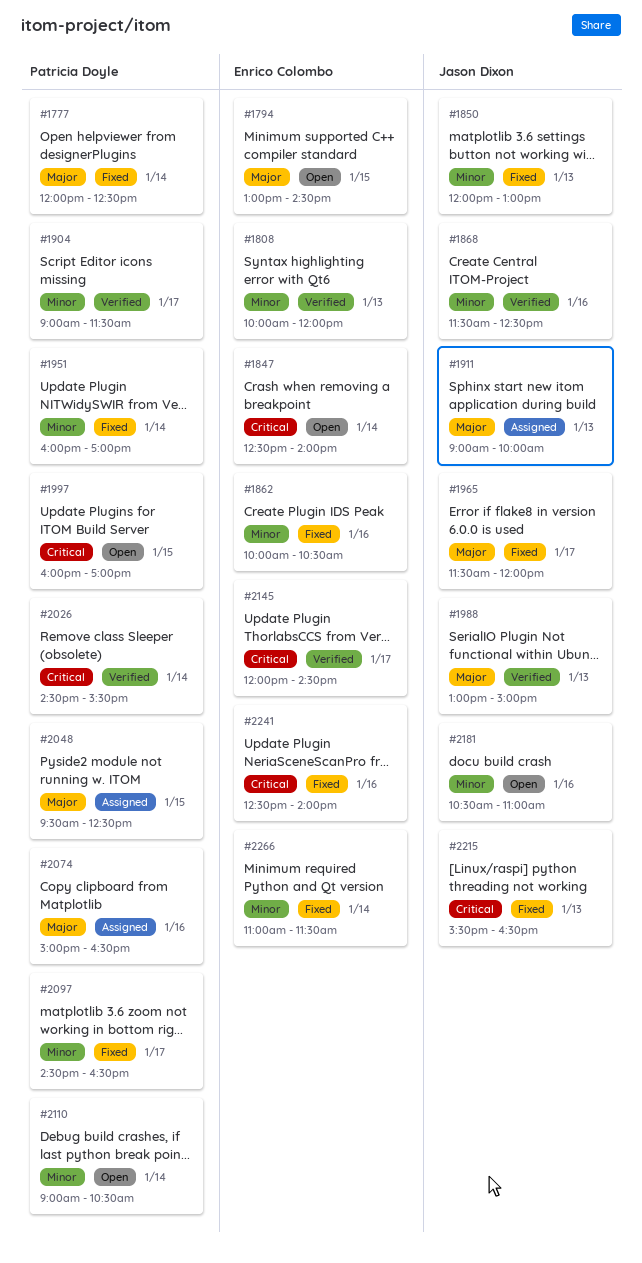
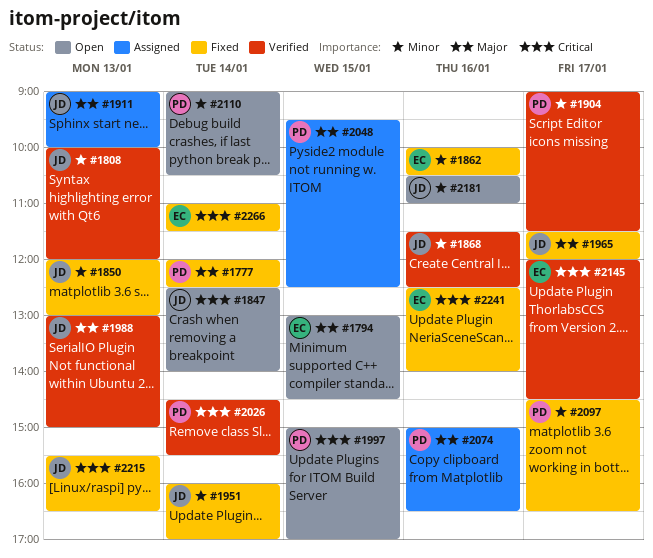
#1808, owner: Enrico Colombo -> Jason Dixon
#1847, owner: Enrico Colombo -> Jason Dixon
#1951, owner: Patricia Doyle -> Jason Dixon
#1997, begins: 16:00 -> 15:00
#2266, priority: Minor -> Critical

